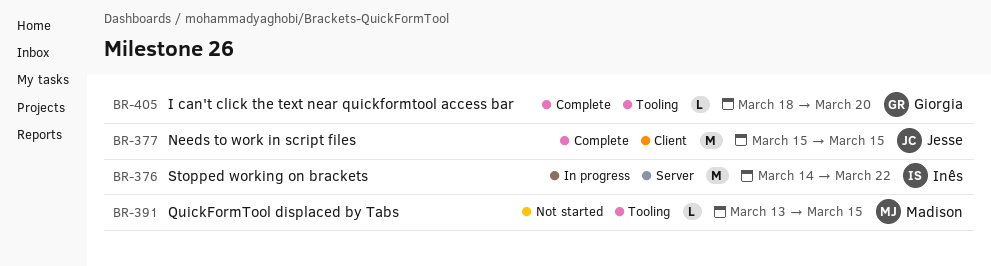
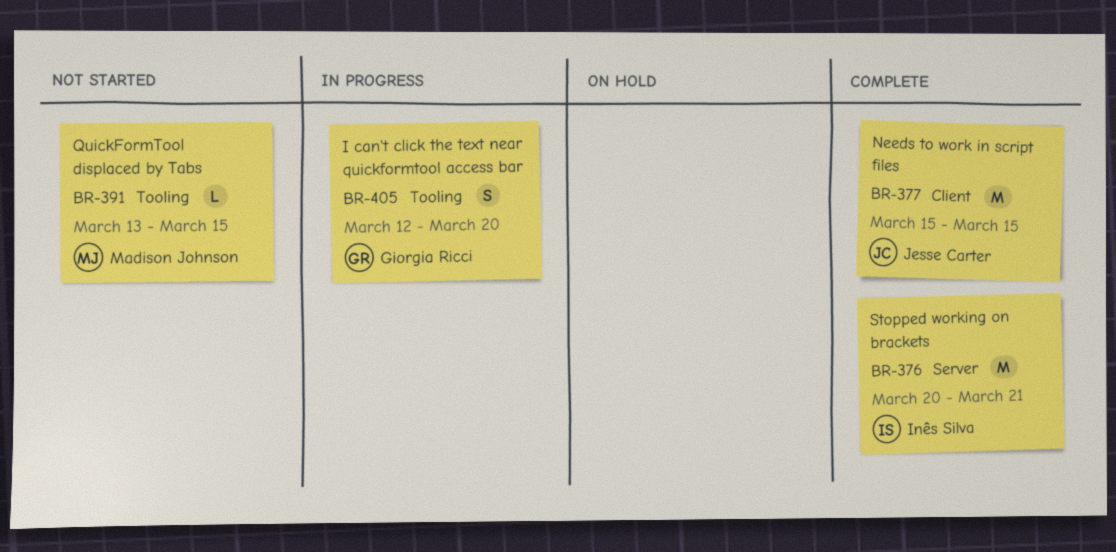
BR-376, status: In progress -> Complete
BR-376, start: Mar 14 -> Mar 20
BR-376, due: Mar 22 -> Mar 21
BR-405, status: Complete -> In progress
BR-405, estimate: L -> S
BR-405, start: Mar 18 -> Mar 12

